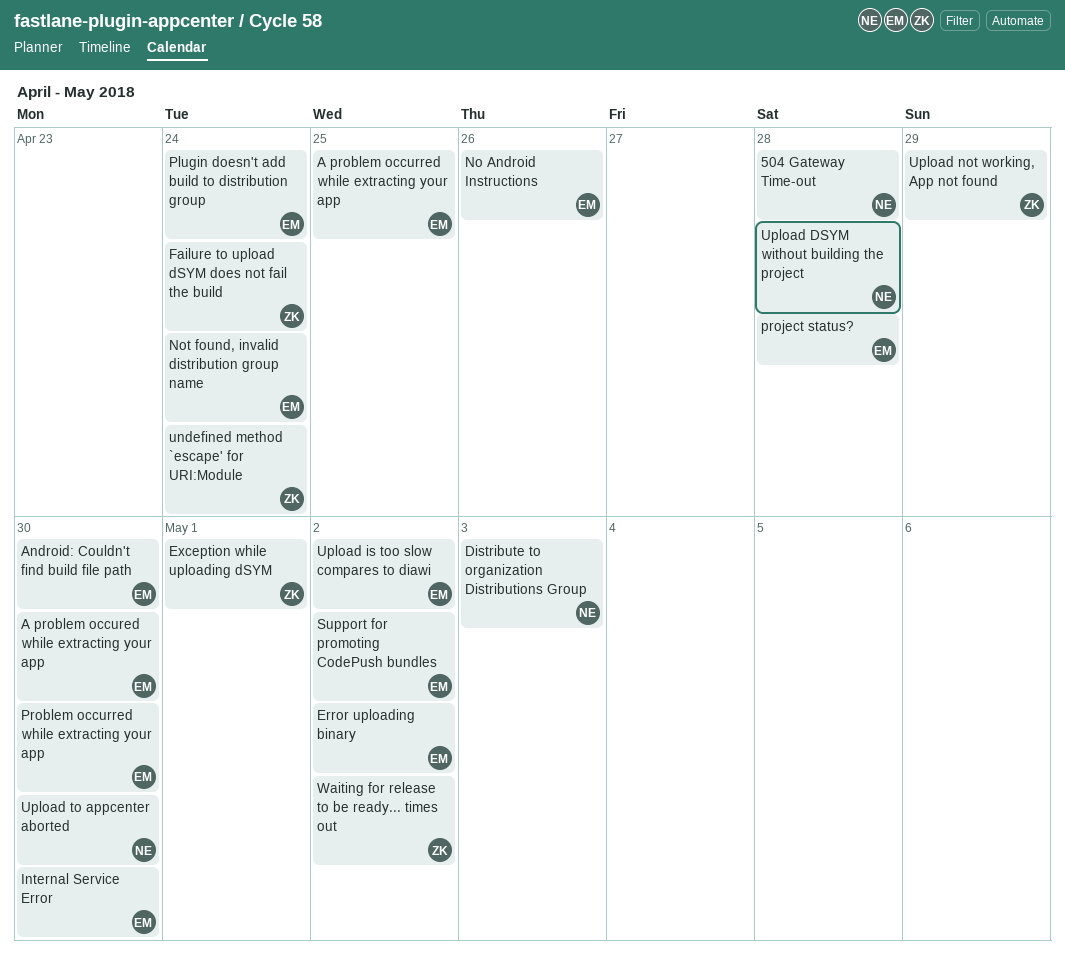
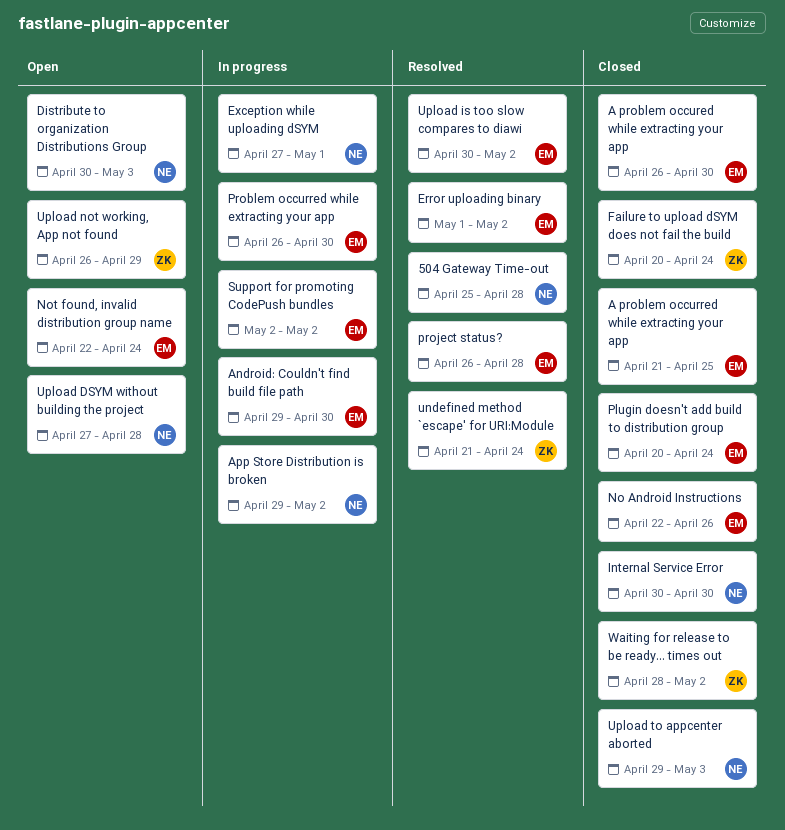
App Store Distribution is broken: none -> present
Exception while uploading dSYM, owner: ZK -> NE
Internal Service Error, owner: EM -> NE
Upload to appcenter aborted, due: Apr 30 -> May 3

